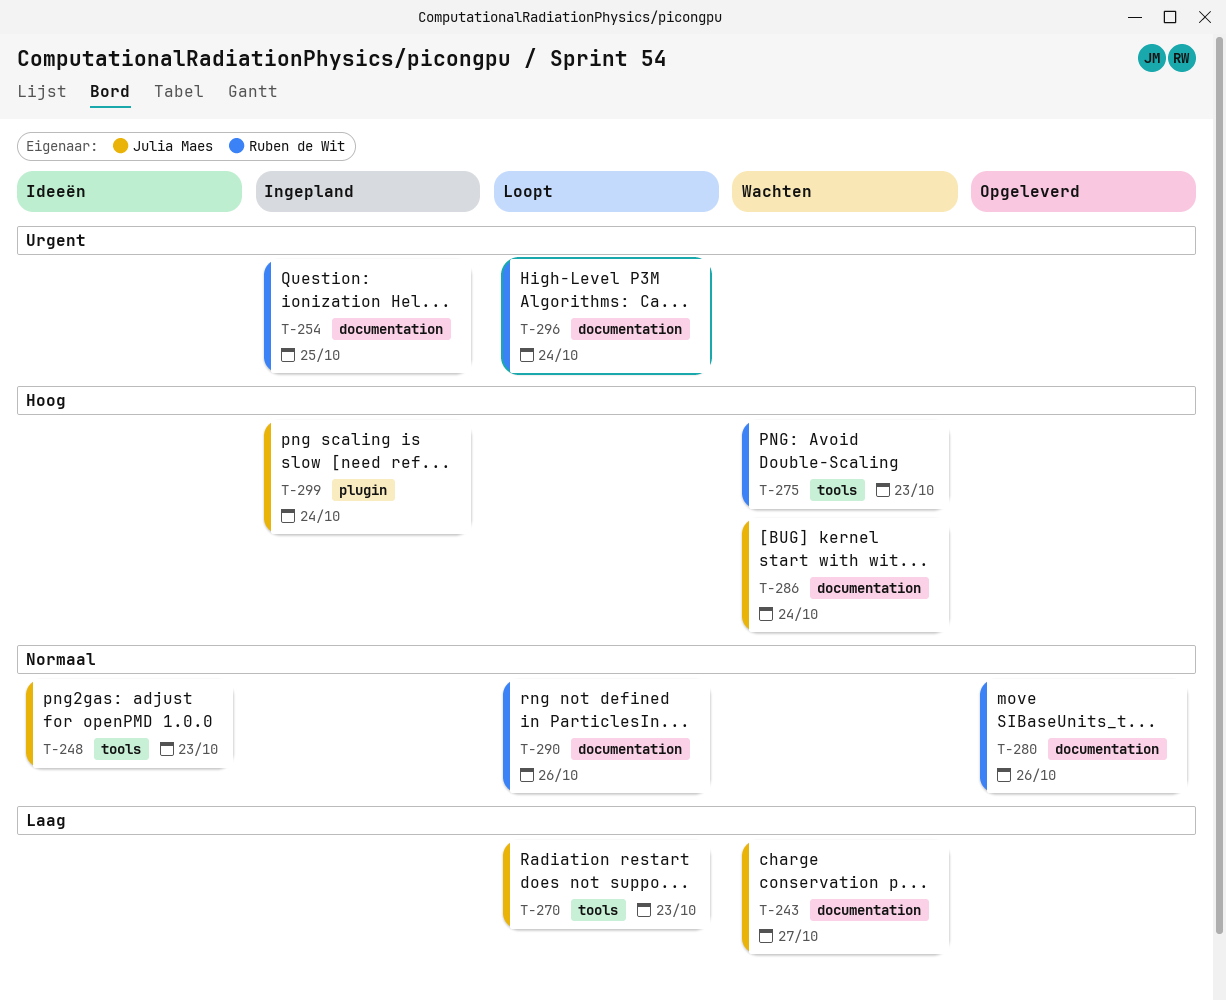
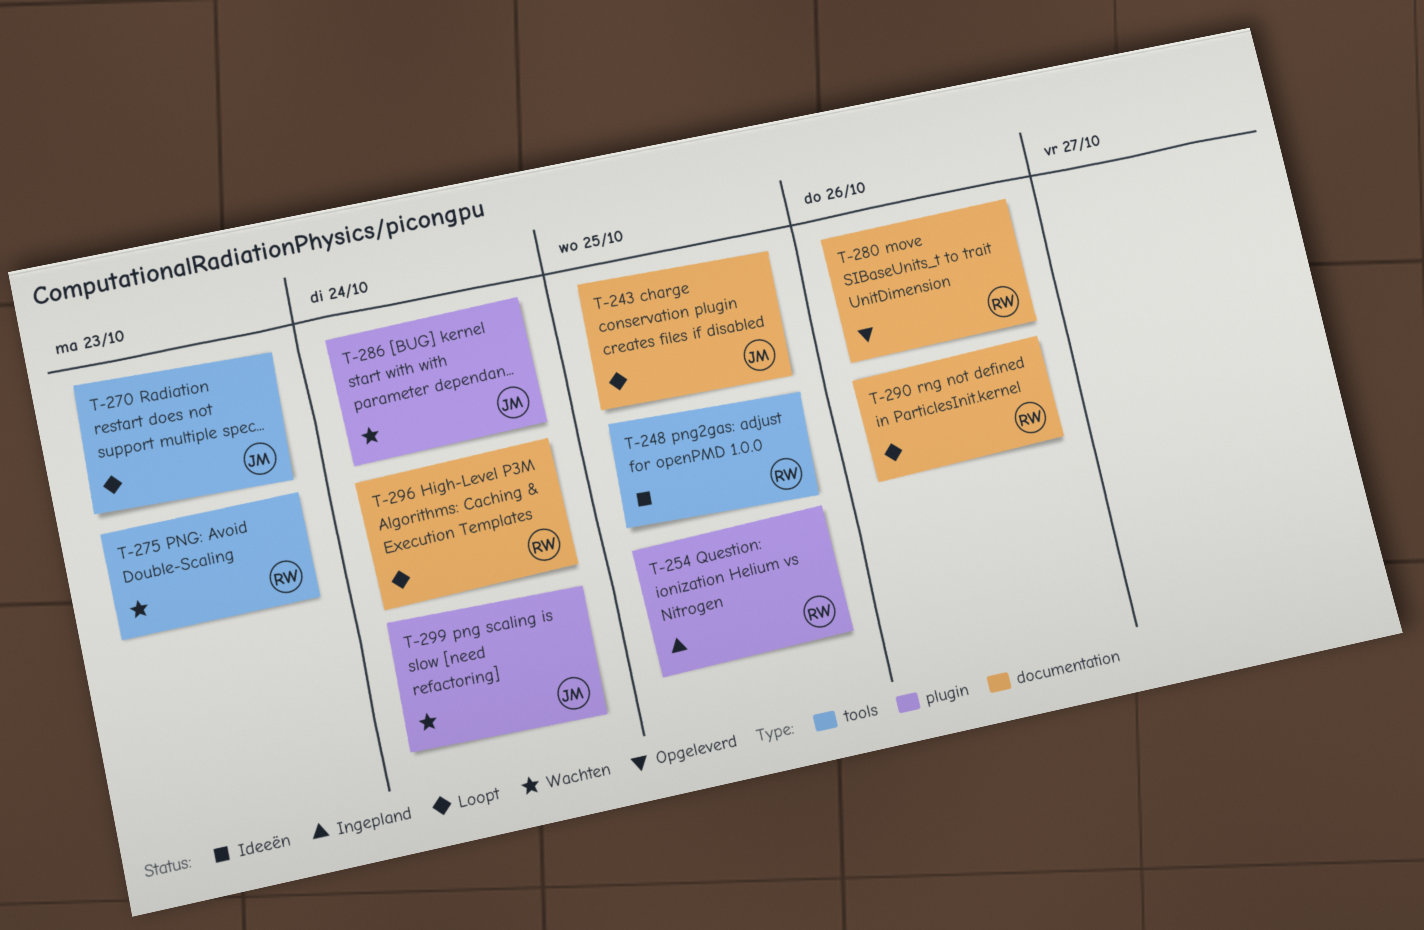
T-243, status: Wachten -> Loopt
T-243, due: Oct 27 -> Oct 25
T-248, owner: Julia Maes -> Ruben de Wit
T-248, due: Oct 23 -> Oct 25
T-254, label: documentation -> plugin
T-286, label: documentation -> plugin
T-299, status: Ingepland -> Wachten

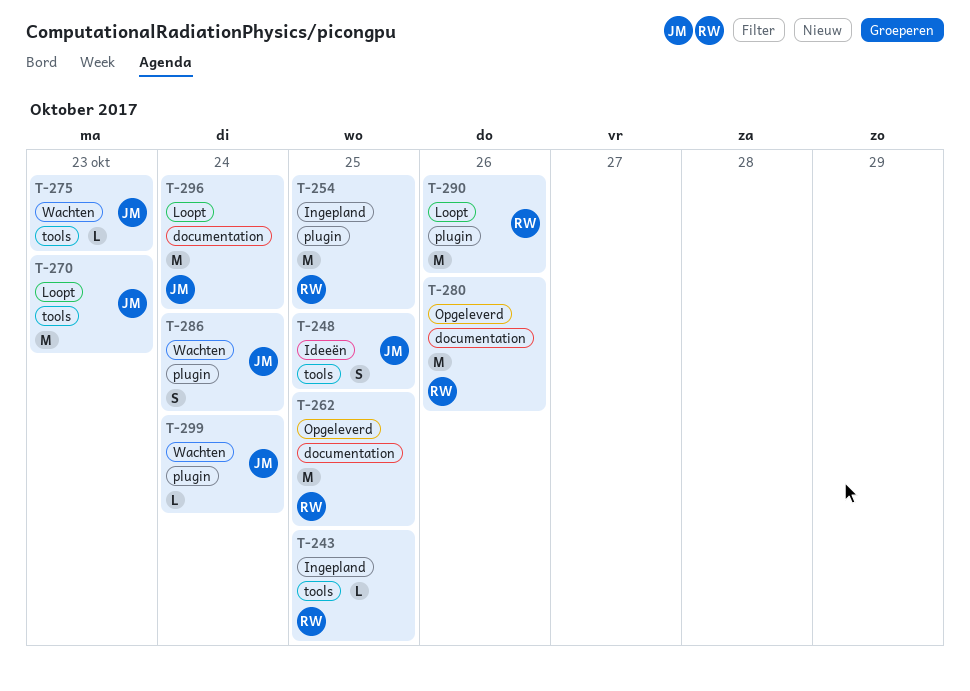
T-243, status: Loopt -> Ingepland
T-243, owner: JM -> RW
T-243, label: documentation -> tools
T-248, owner: RW -> JM
T-262: none -> present
T-275, owner: RW -> JM
T-290, label: documentation -> plugin
T-296, owner: RW -> JM

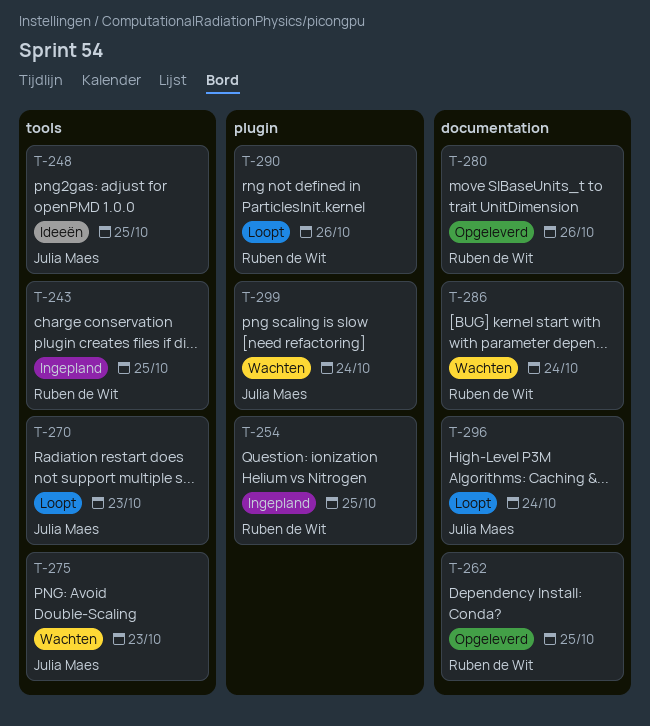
T-286, owner: Julia Maes -> Ruben de Wit
T-286, label: plugin -> documentation

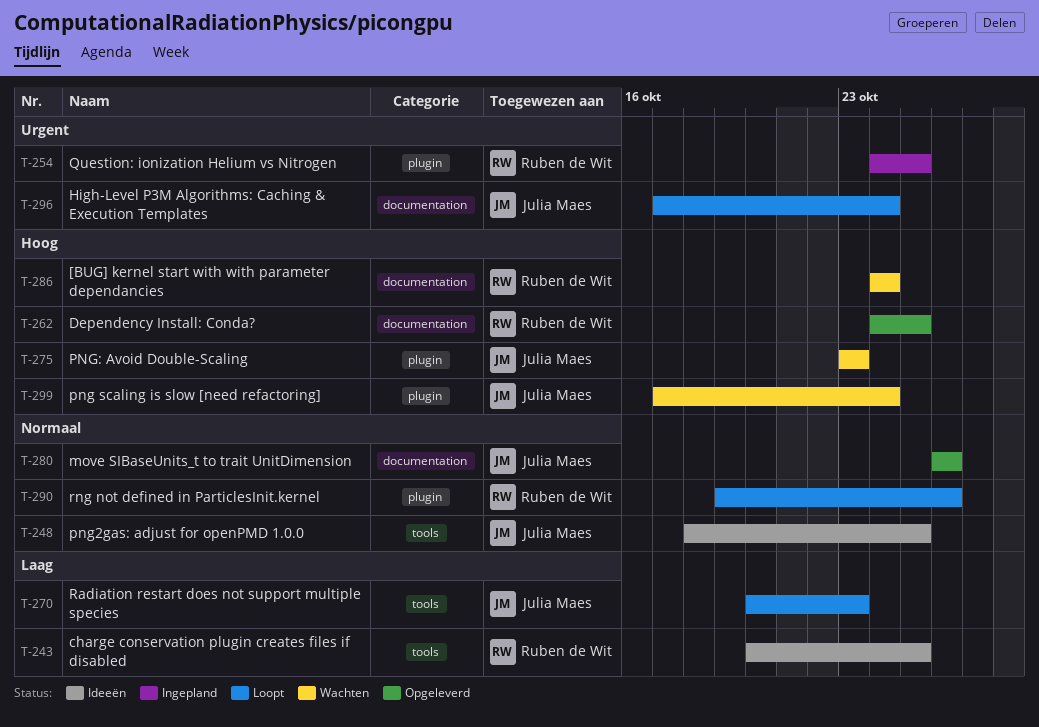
T-243, status: Ingepland -> Ideeën
T-275, label: tools -> plugin
T-280, owner: Ruben de Wit -> Julia Maes

